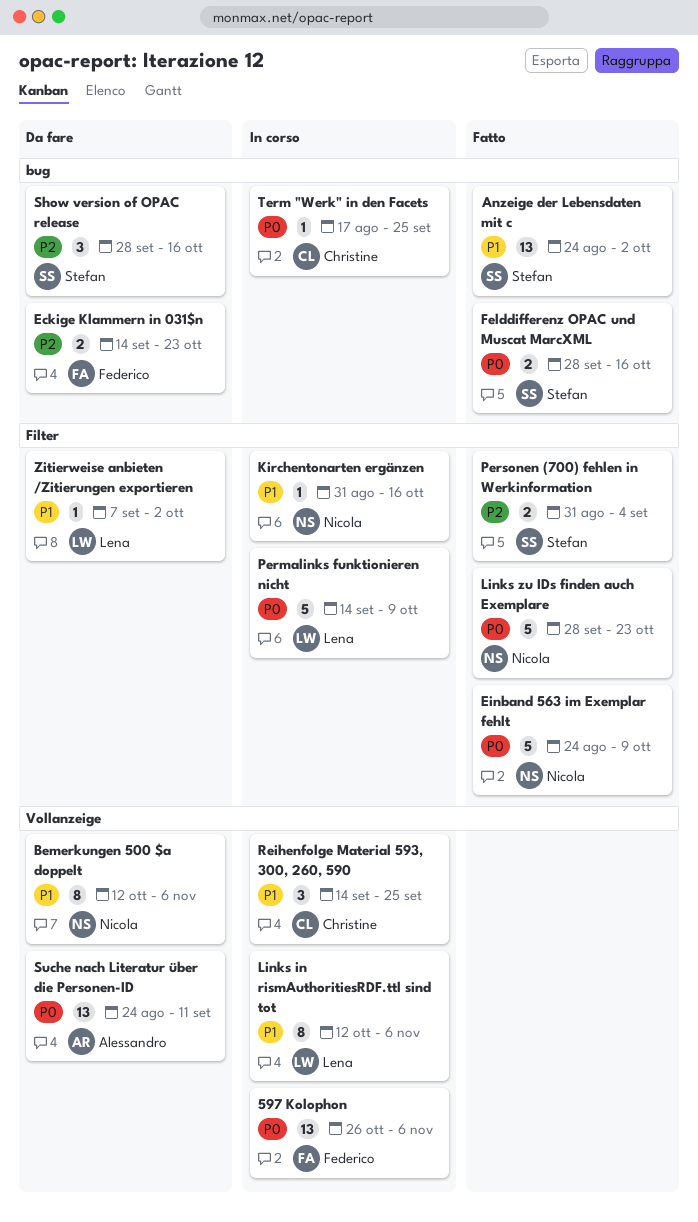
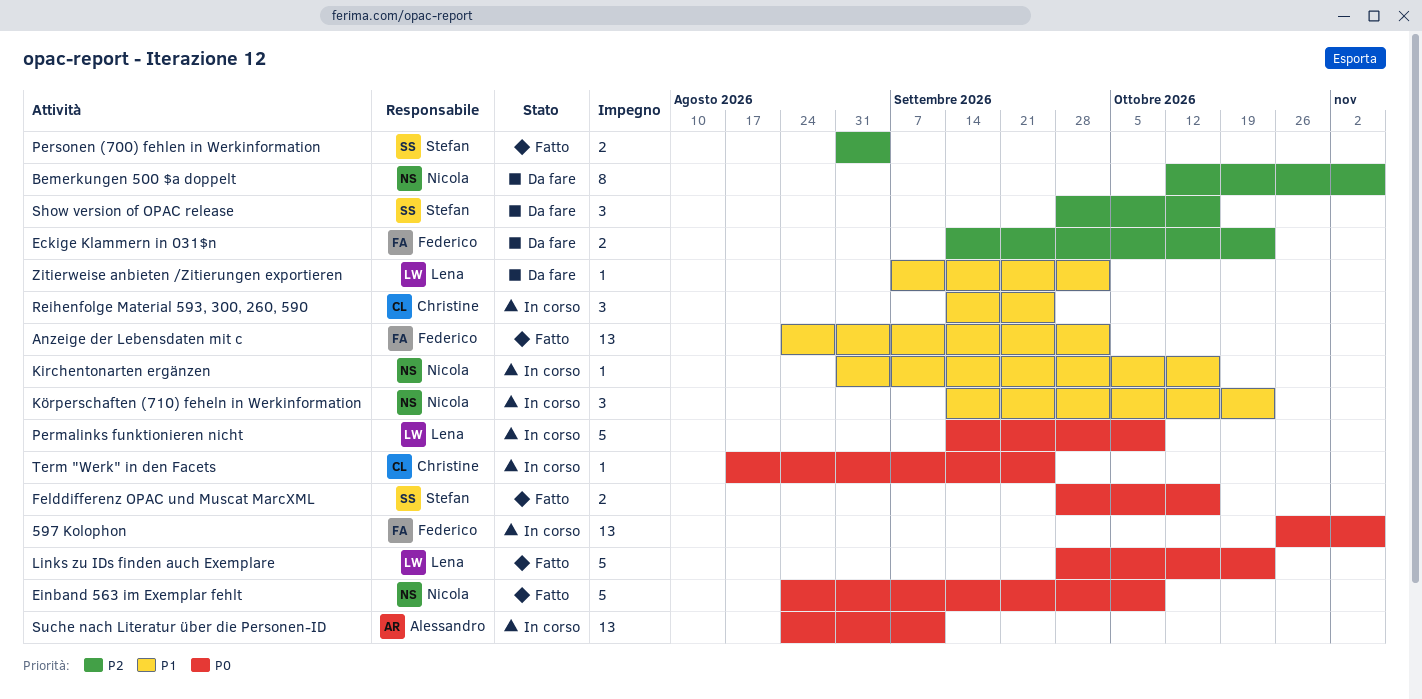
Anzeige der Lebensdaten mit c, owner: Stefan -> Federico
Bemerkungen 500 $a doppelt, priority: P1 -> P2
Körperschaften (710) feheln in Werkinformation: none -> present
Links in rismAuthoritiesRDF.ttl sind tot: present -> none
Links zu IDs finden auch Exemplare, owner: Nicola -> Lena
Suche nach Literatur über die Personen-ID, status: Da fare -> In corso

